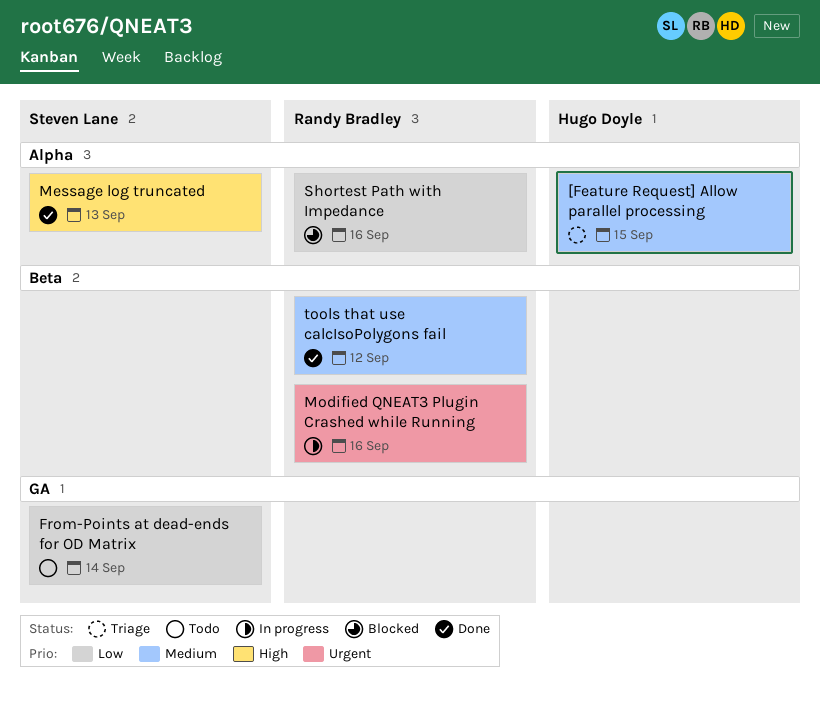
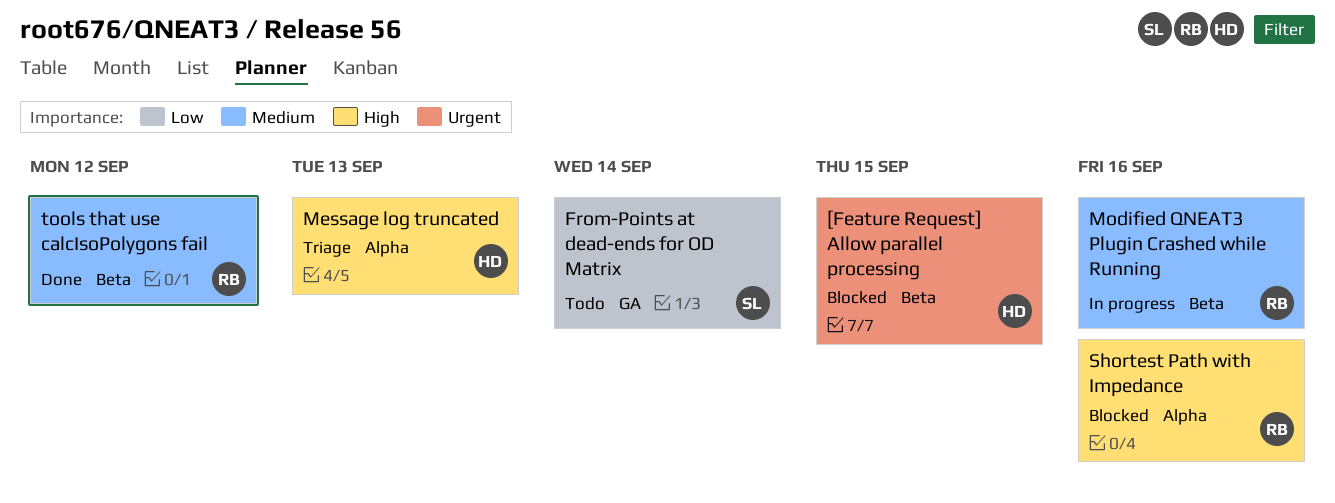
[Feature Request] Allow parallel processing, status: Triage -> Blocked
[Feature Request] Allow parallel processing, priority: Medium -> Urgent
[Feature Request] Allow parallel processing, label: Alpha -> Beta
Message log truncated, status: Done -> Triage
Message log truncated, owner: Steven Lane -> Hugo Doyle
Modified QNEAT3 Plugin Crashed while Running, priority: Urgent -> Medium
Shortest Path with Impedance, priority: Low -> High

